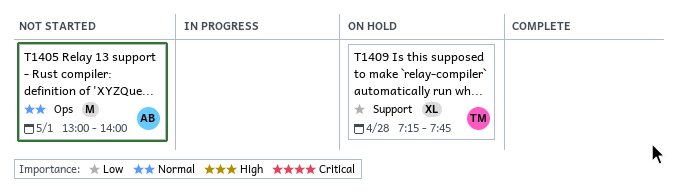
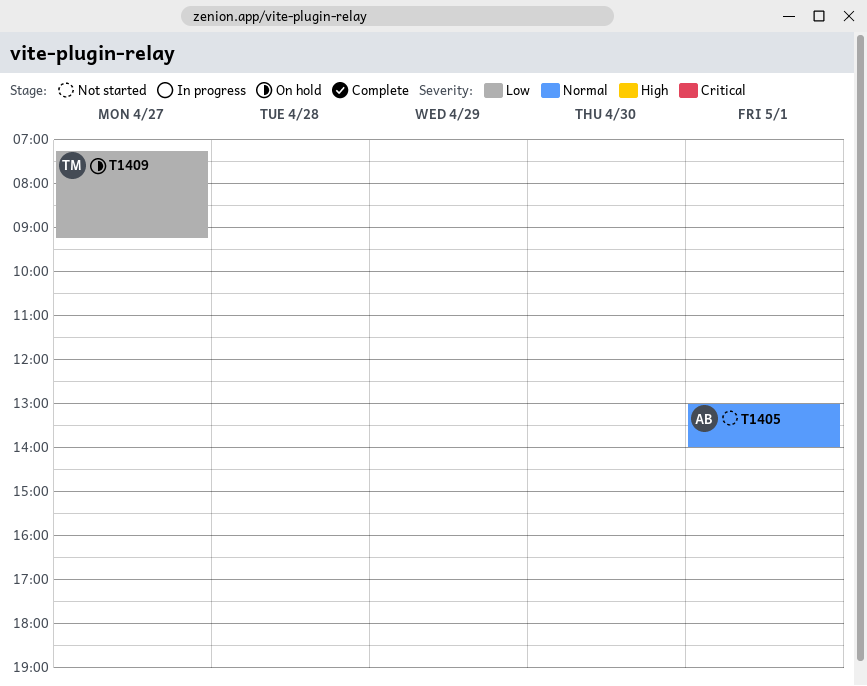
T1409, day: Apr 28 -> Apr 27
T1409, ends: 07:45 -> 09:15

